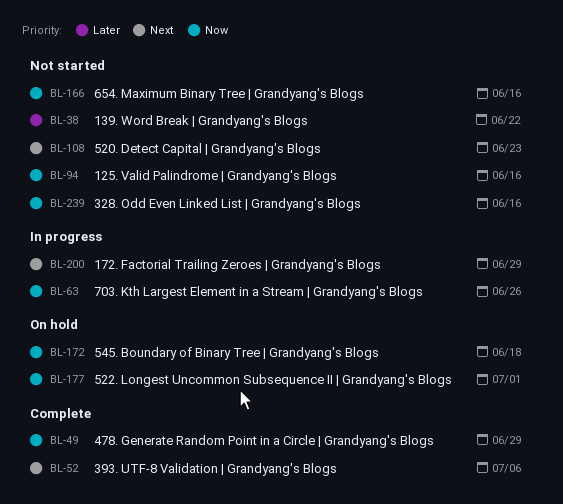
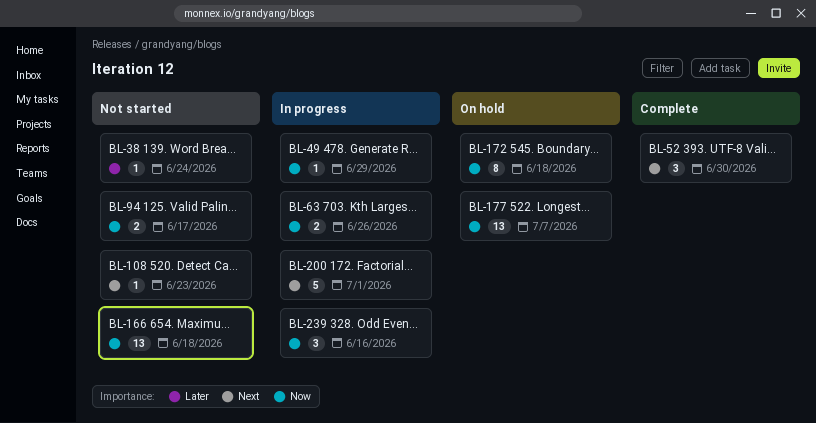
BL-38, due: Jun 22 -> Jun 24
BL-49, status: Complete -> In progress
BL-52, due: Jul 6 -> Jun 30
BL-94, due: Jun 16 -> Jun 17
BL-166, due: Jun 16 -> Jun 18
BL-177, due: Jul 1 -> Jul 7
BL-200, due: Jun 29 -> Jul 1
BL-239, status: Not started -> In progress

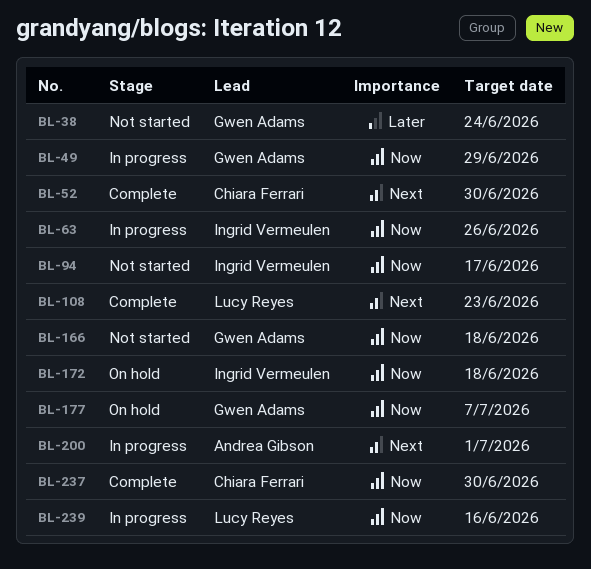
BL-108, status: Not started -> Complete
BL-237: none -> present

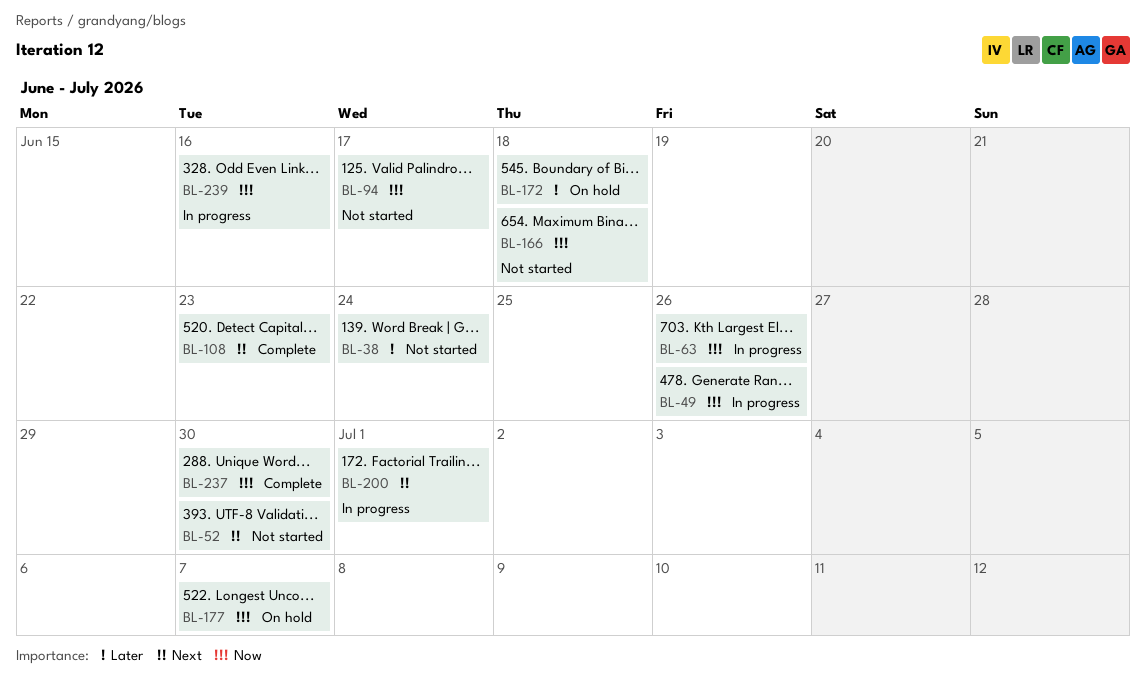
BL-49, due: Jun 29 -> Jun 26
BL-52, status: Complete -> Not started
BL-172, priority: Now -> Later

